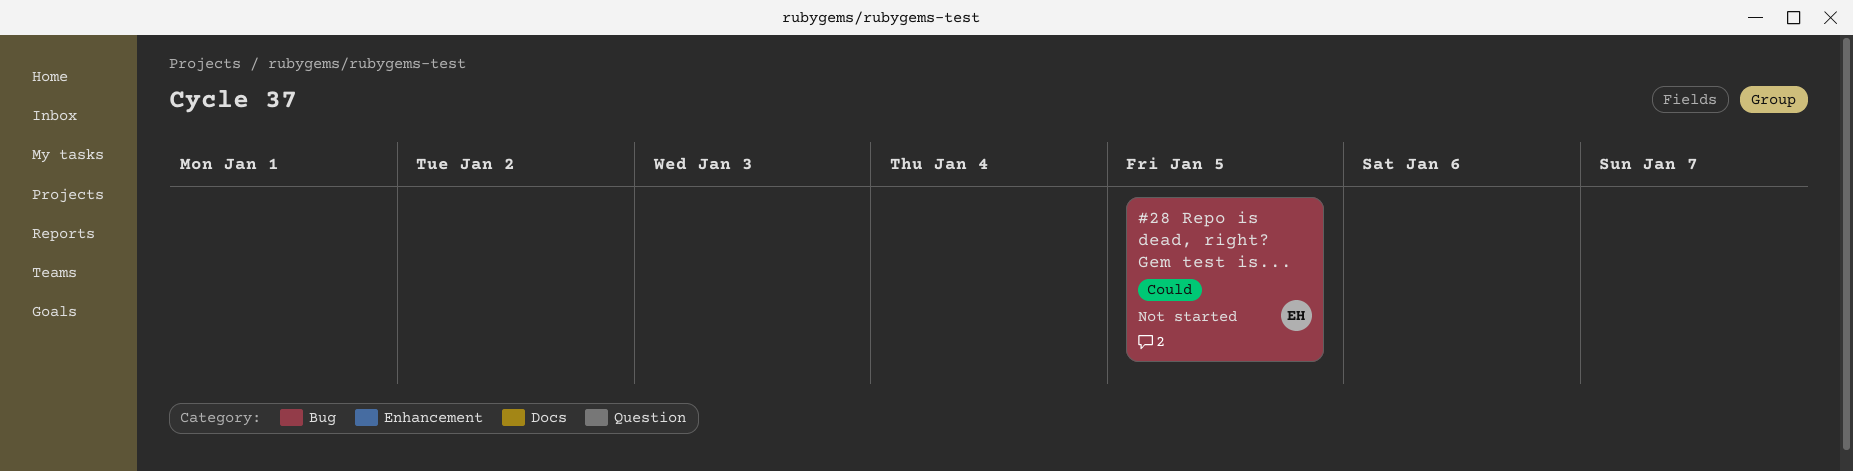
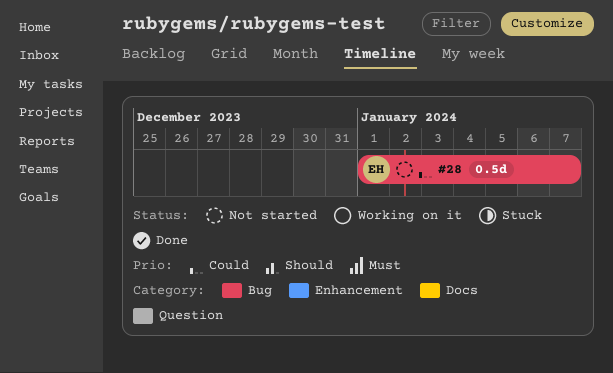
#28, due: Jan 5 -> Jan 7

